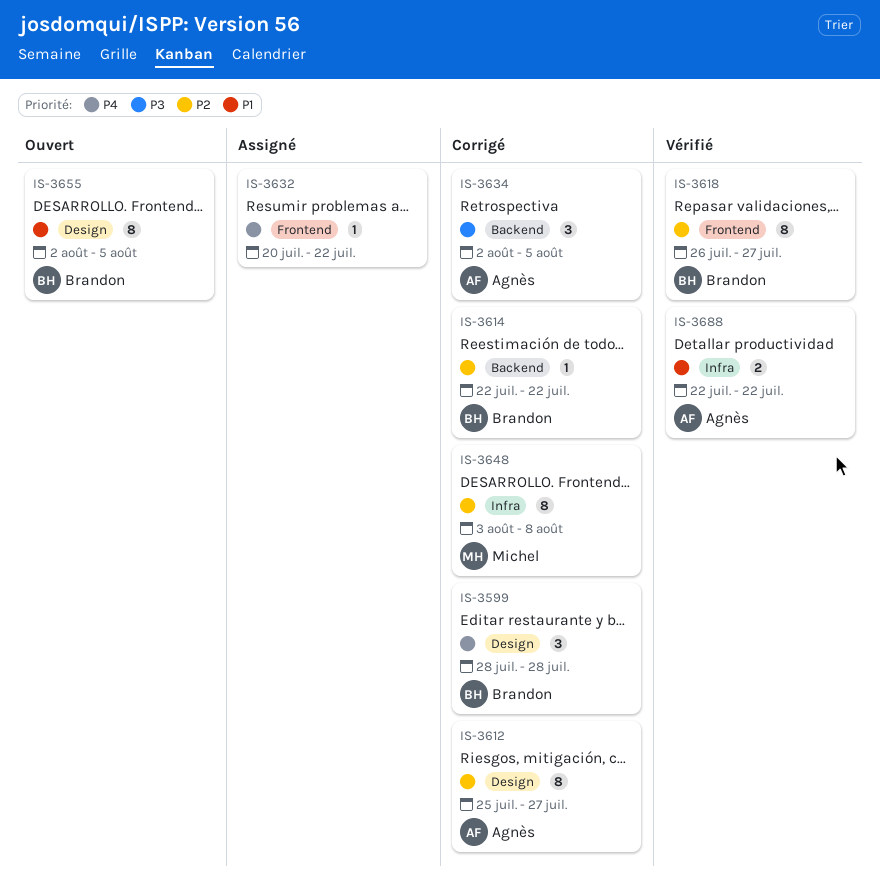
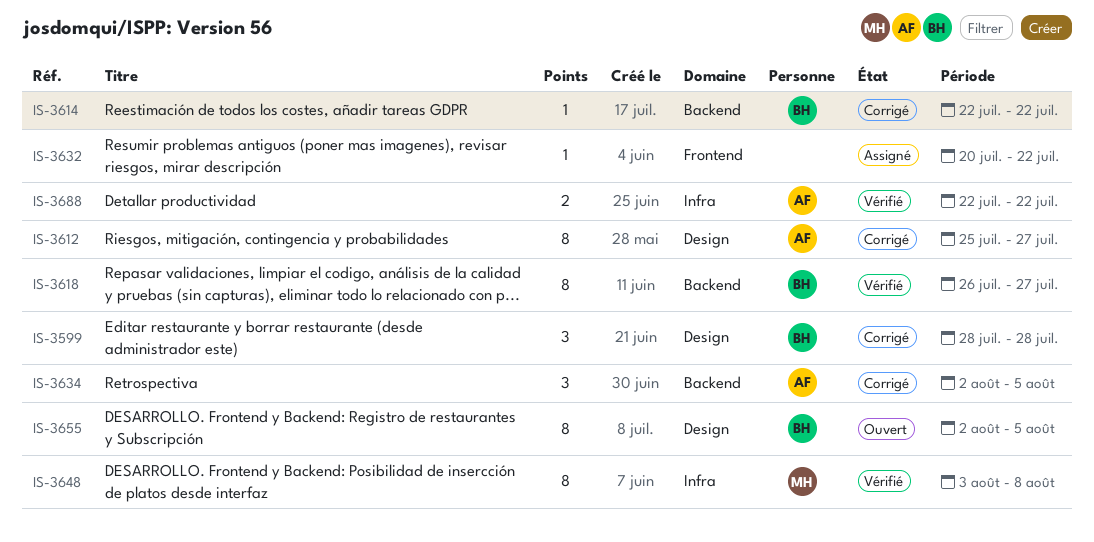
IS-3618, label: Frontend -> Backend
IS-3648, status: Corrigé -> Vérifié

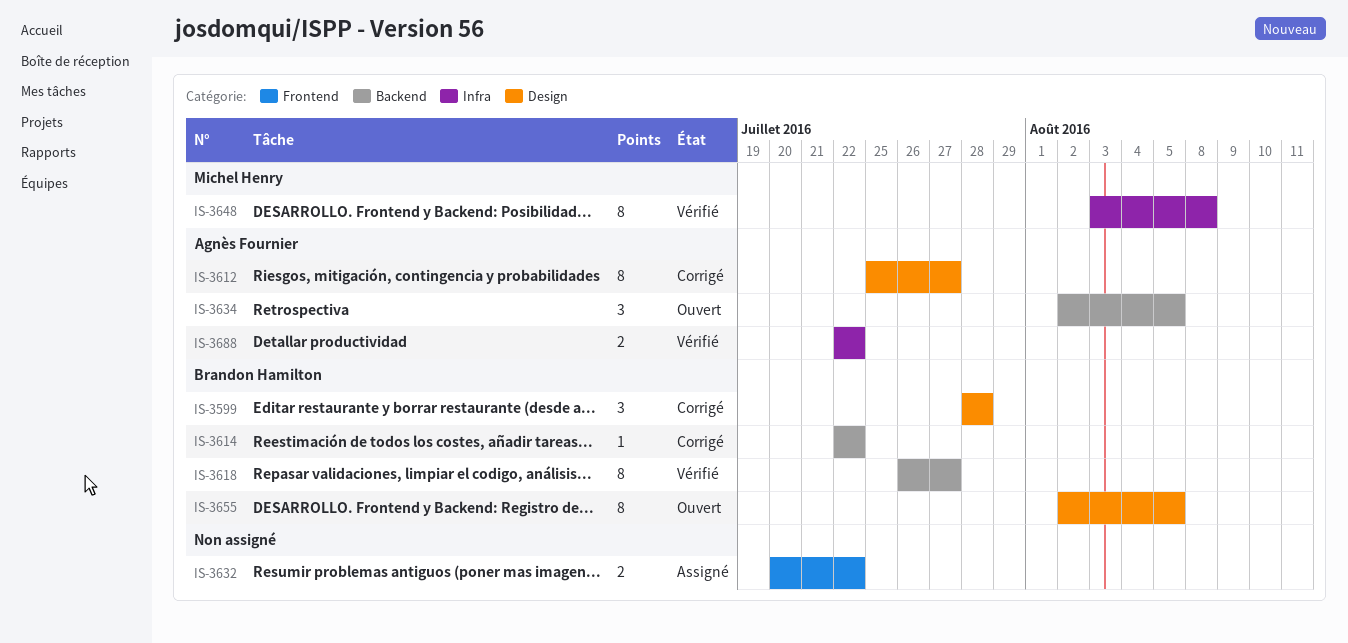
IS-3632, estimate: 1 -> 2
IS-3634, status: Corrigé -> Ouvert

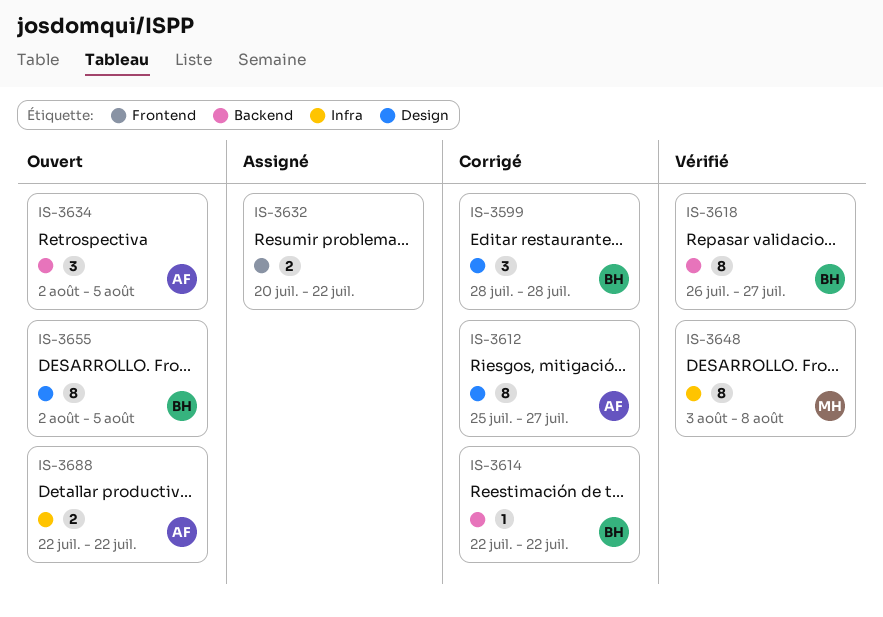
IS-3688, status: Vérifié -> Ouvert

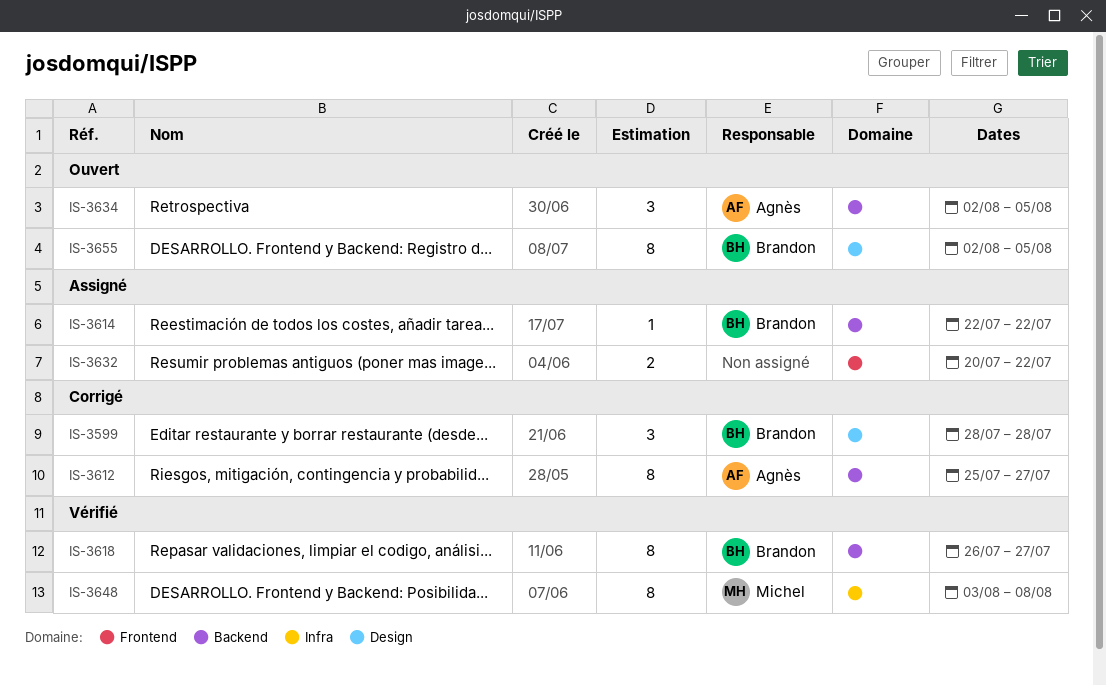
IS-3612, label: Design -> Backend
IS-3614, status: Corrigé -> Assigné
IS-3688: present -> none

